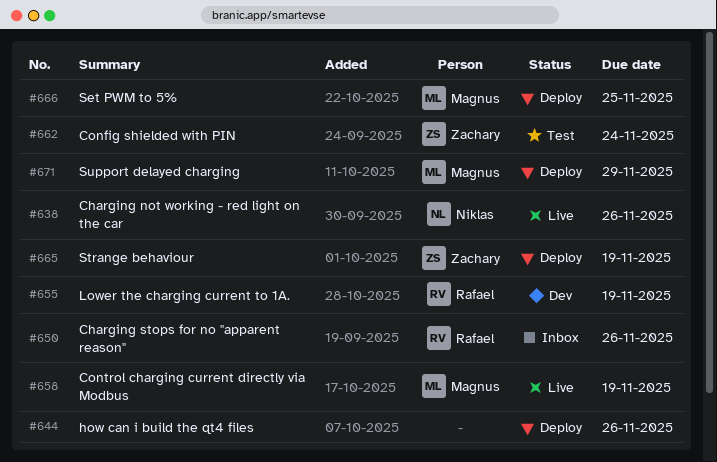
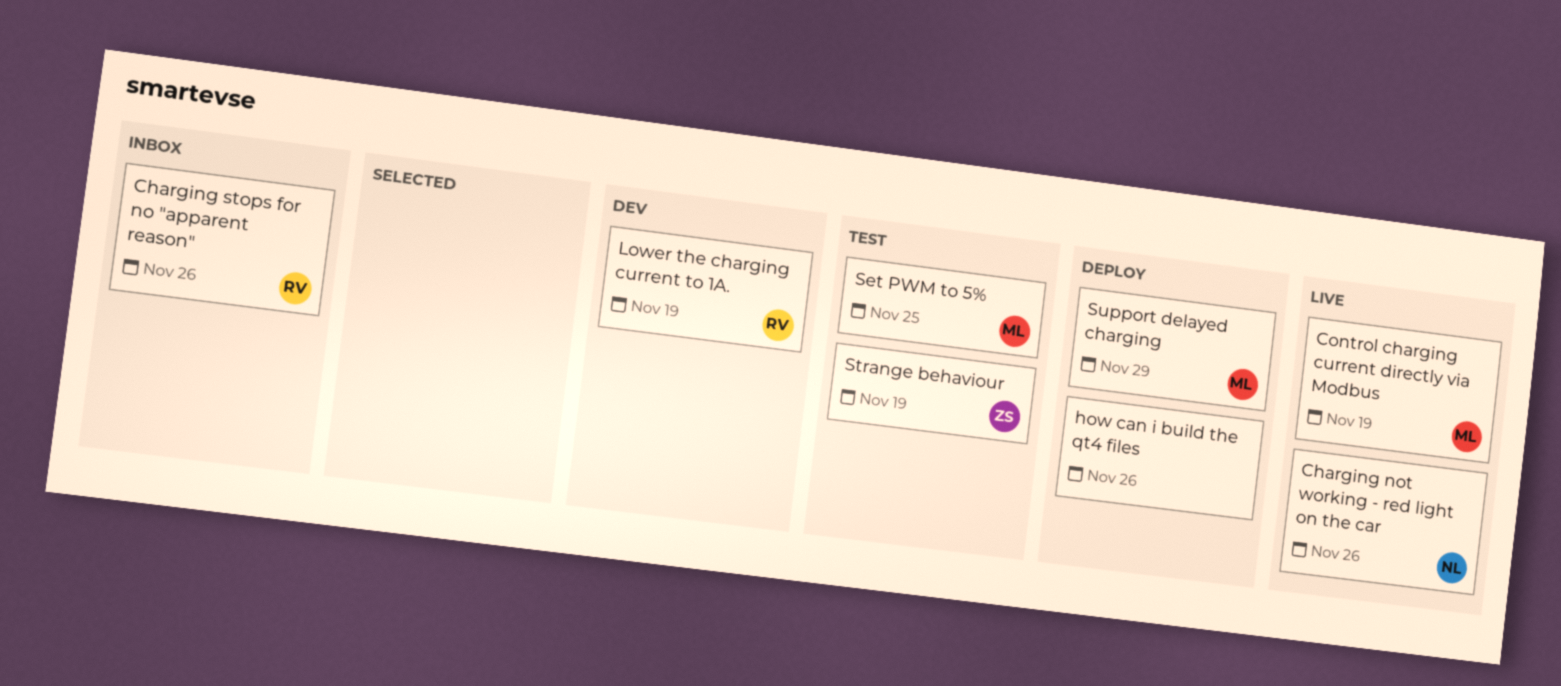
Config shielded with PIN: present -> none
Set PWM to 5%, status: Deploy -> Test
Strange behaviour, status: Deploy -> Test

